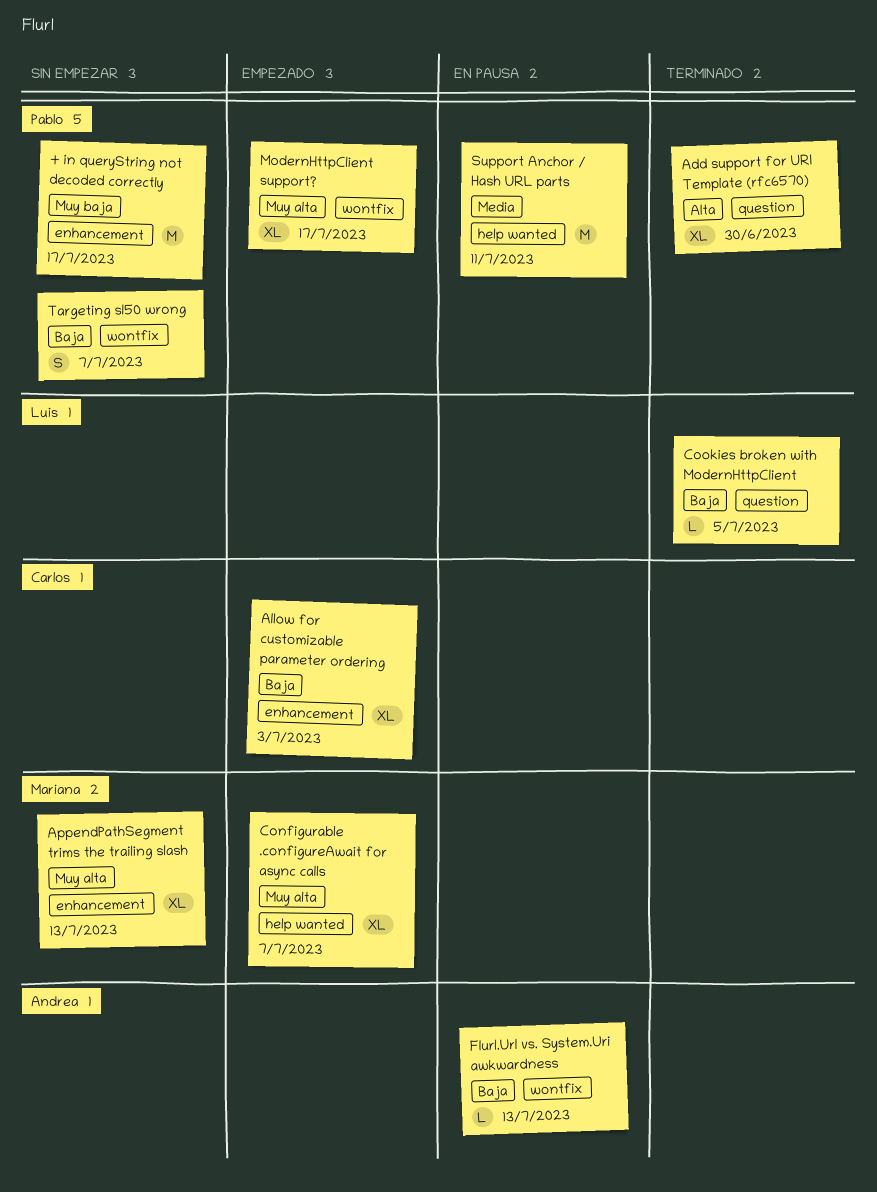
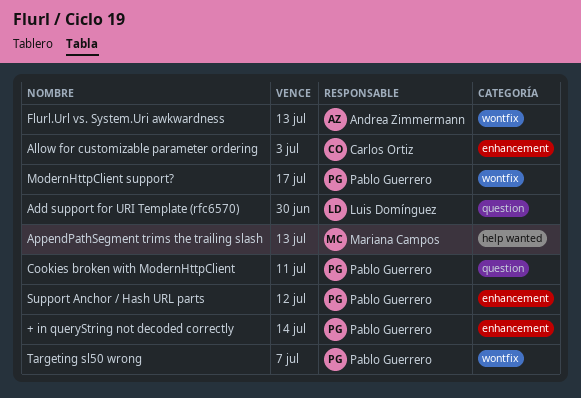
+ in queryString not decoded correctly, due: Jul 17 -> Jul 14
Add support for URI Template (rfc6570), owner: Pablo Guerrero -> Luis Domínguez
AppendPathSegment trims the trailing slash, label: enhancement -> help wanted
Configurable .configureAwait for async calls: present -> none
Cookies broken with ModernHttpClient, owner: Luis Domínguez -> Pablo Guerrero
Cookies broken with ModernHttpClient, due: Jul 5 -> Jul 11
Support Anchor / Hash URL parts, label: help wanted -> enhancement
Support Anchor / Hash URL parts, due: Jul 11 -> Jul 12

